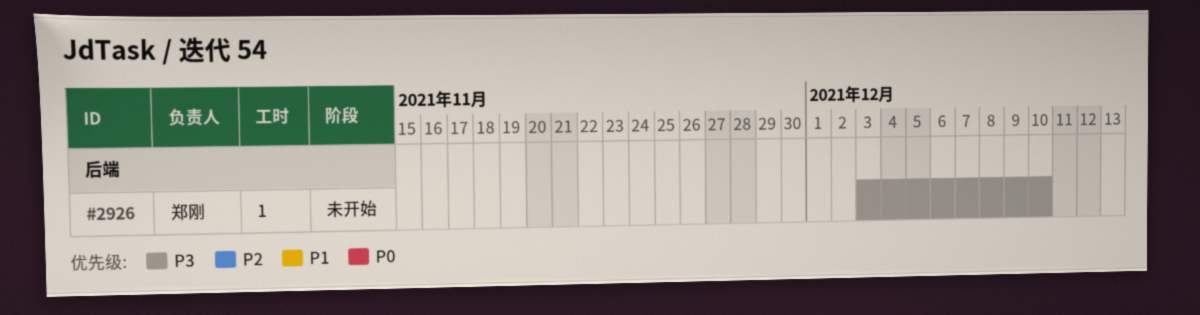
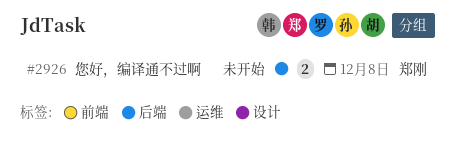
#2926, estimate: 1 -> 2
#2926, due: Dec 10 -> Dec 8

